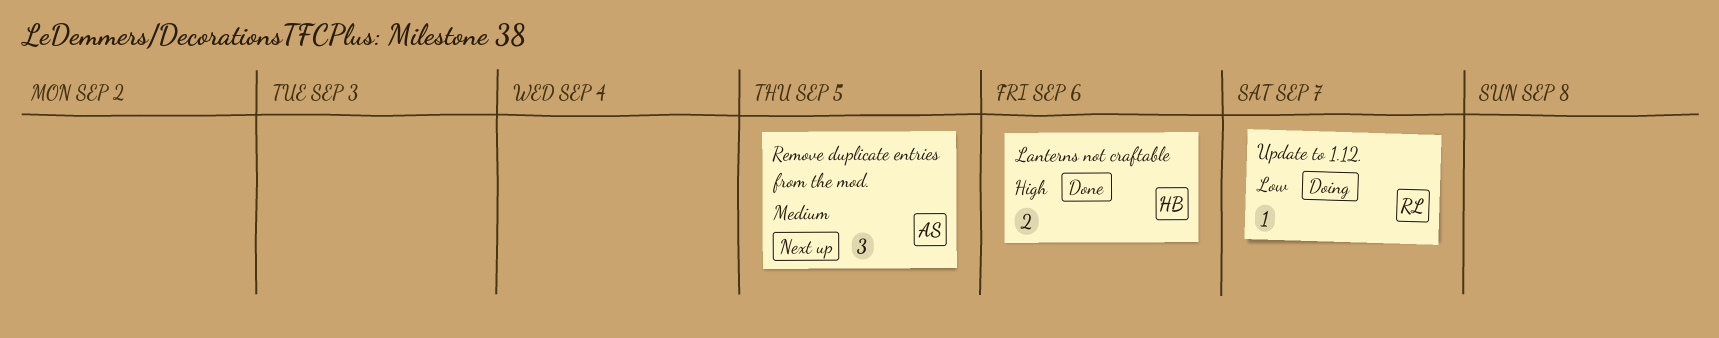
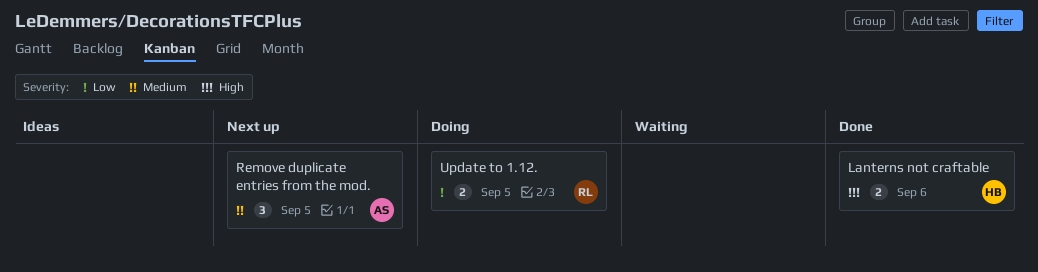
Update to 1.12., estimate: 1 -> 2
Update to 1.12., due: Sep 7 -> Sep 5

